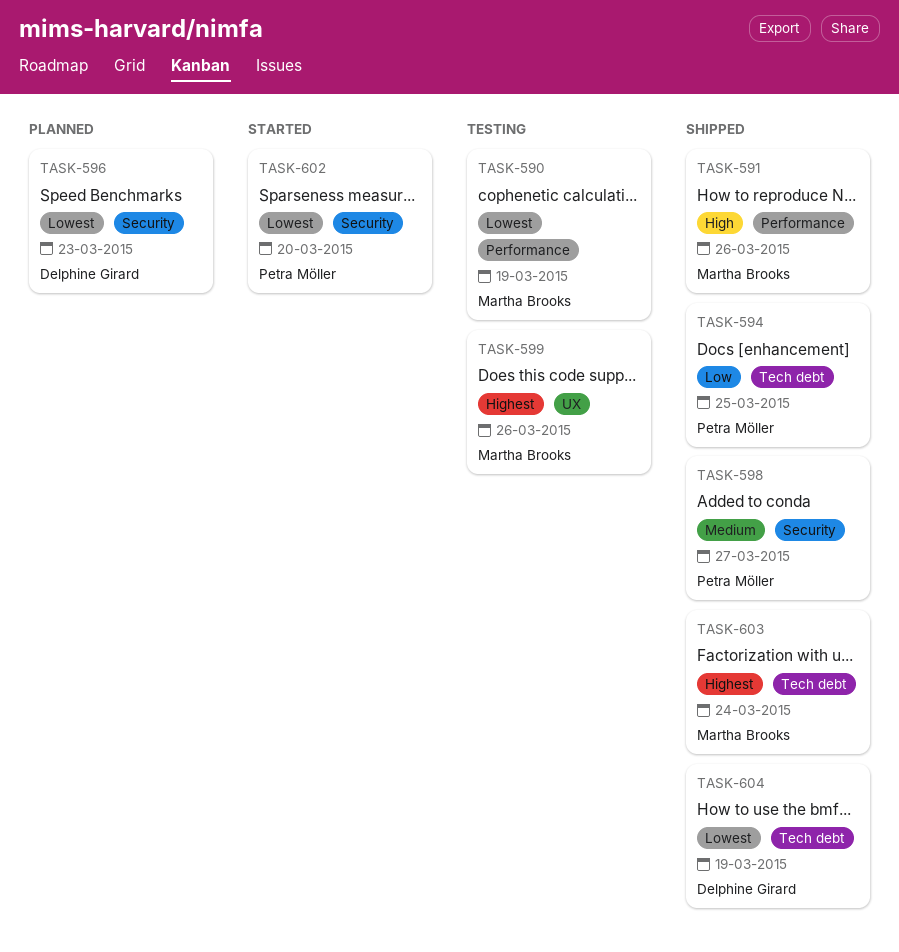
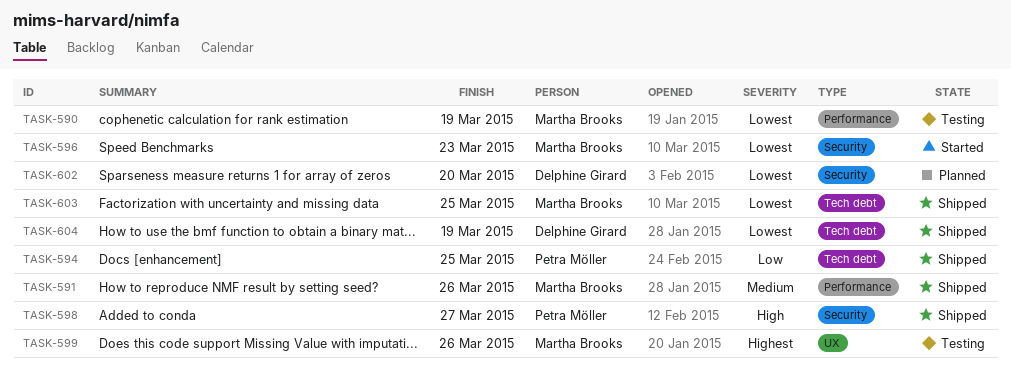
TASK-591, priority: High -> Medium
TASK-596, status: Planned -> Started
TASK-596, owner: Delphine Girard -> Martha Brooks
TASK-598, priority: Medium -> High
TASK-602, status: Started -> Planned
TASK-602, owner: Petra Möller -> Delphine Girard
TASK-603, priority: Highest -> Lowest
TASK-603, due: Mar 24 -> Mar 25

